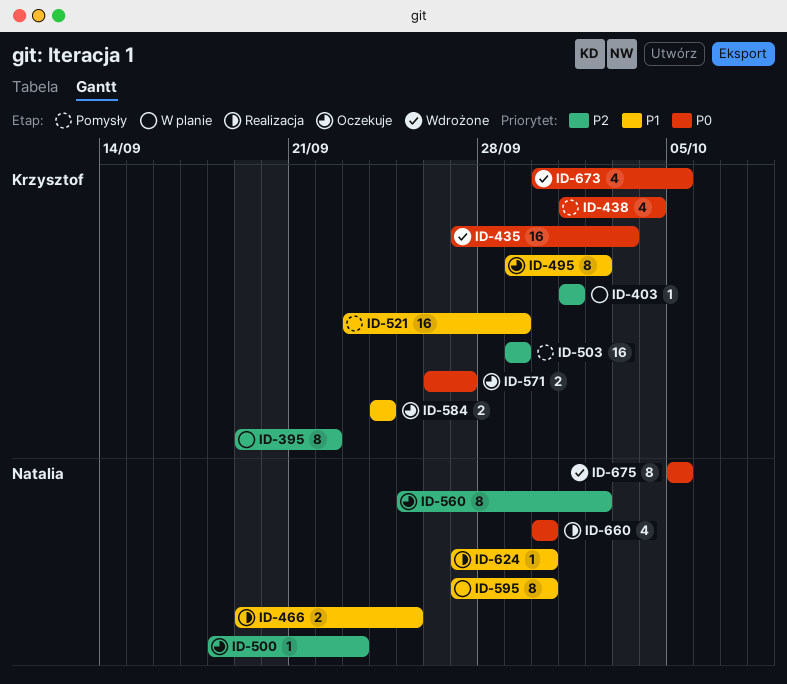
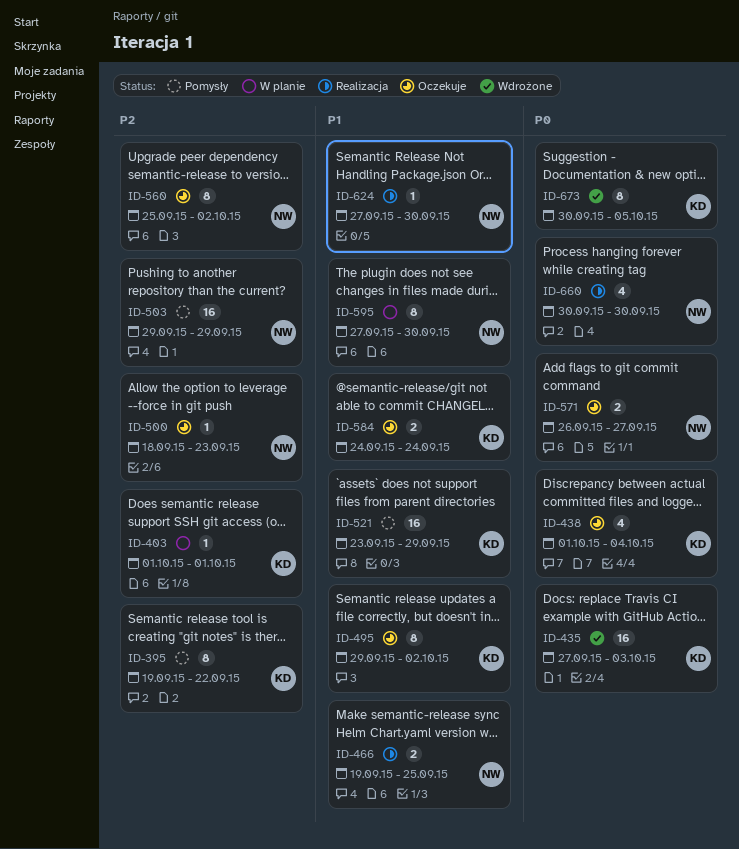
ID-395, status: W planie -> Pomysły
ID-438, status: Pomysły -> Oczekuje
ID-503, owner: Krzysztof -> Natalia
ID-571, owner: Krzysztof -> Natalia
ID-673, estimate: 4 -> 8
ID-675: present -> none

